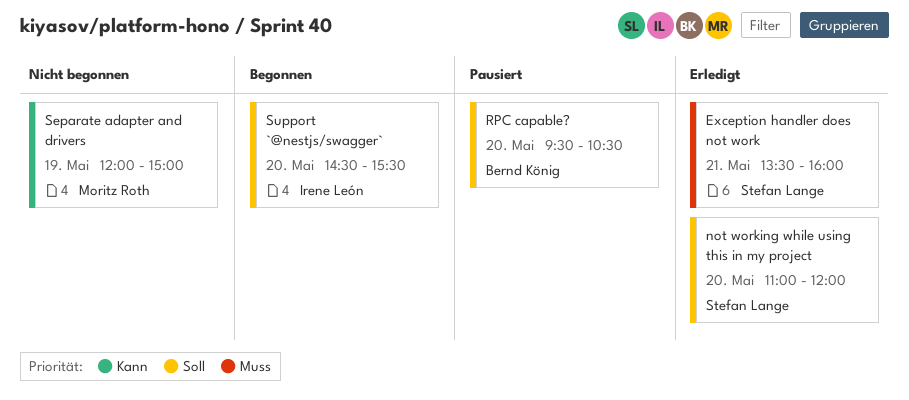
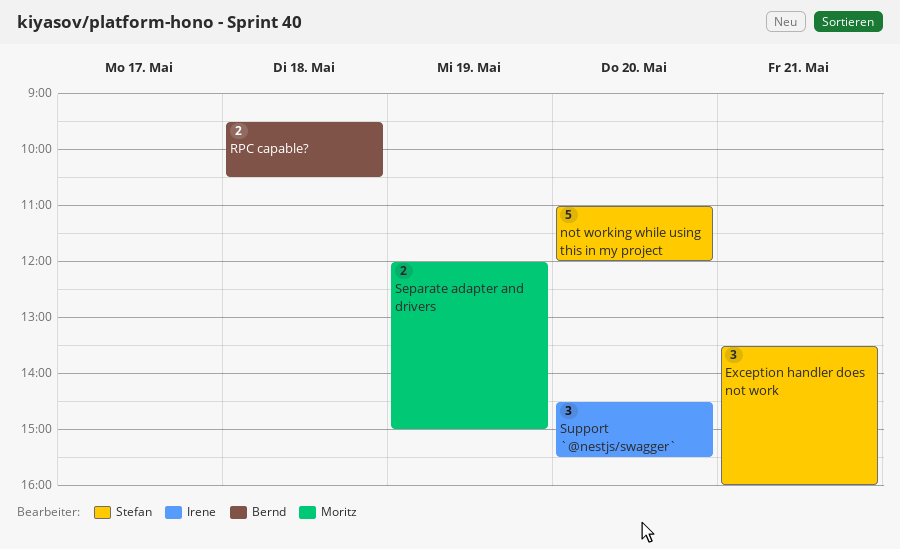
RPC capable?, day: May 20 -> May 18

